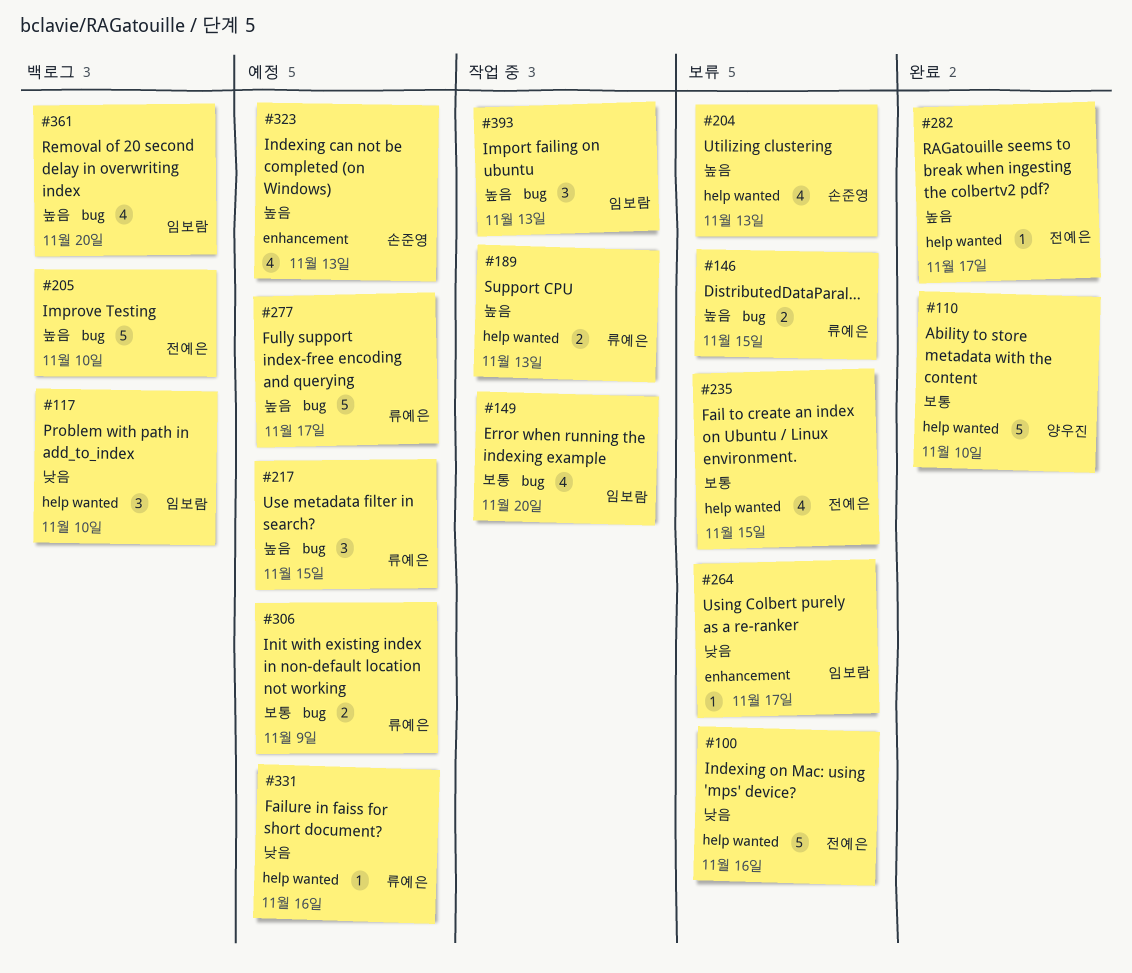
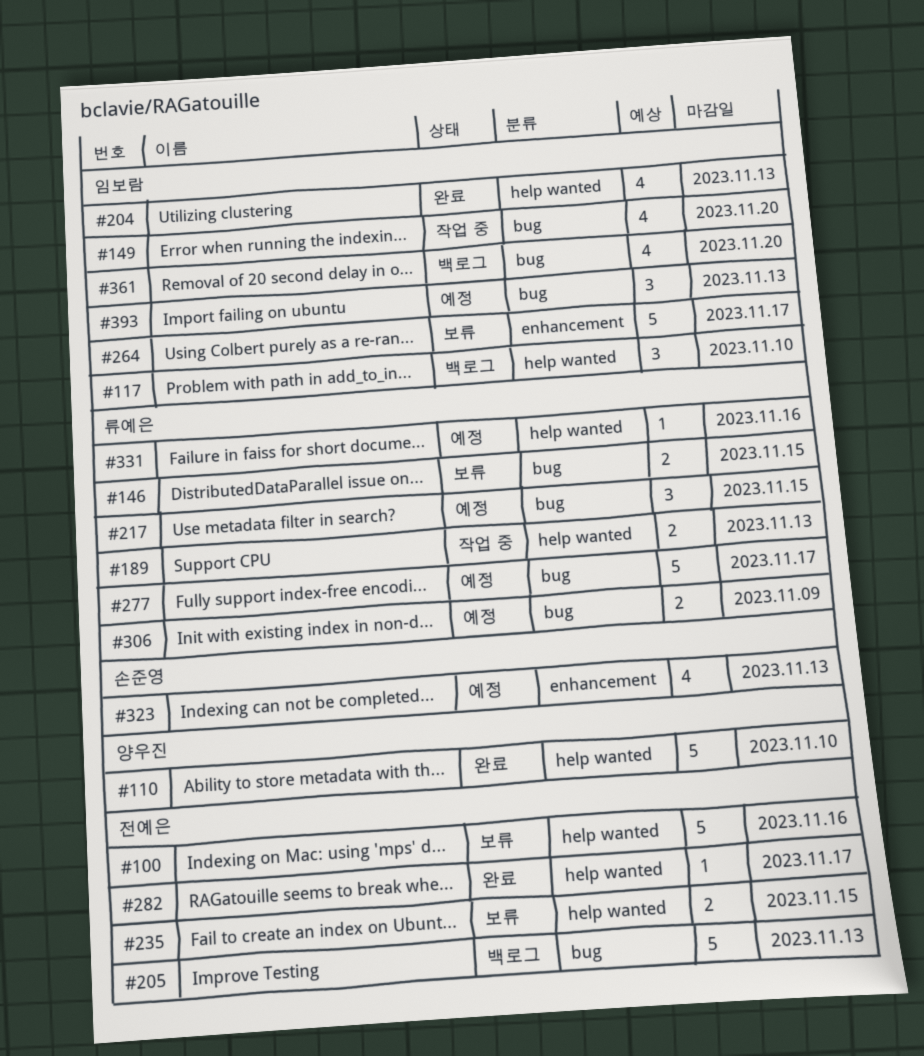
#204, status: 보류 -> 완료
#204, owner: 손준영 -> 임보람
#205, due: Nov 10 -> Nov 13
#235, estimate: 4 -> 2
#264, estimate: 1 -> 5
#393, status: 작업 중 -> 예정

